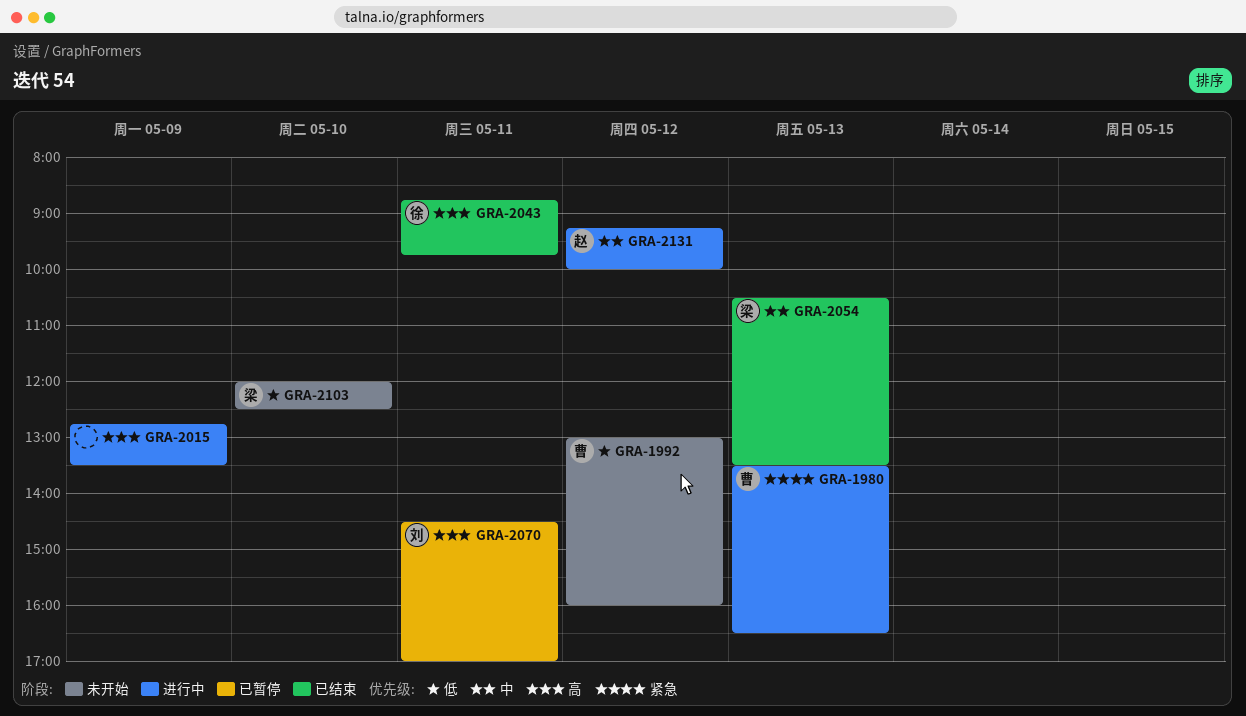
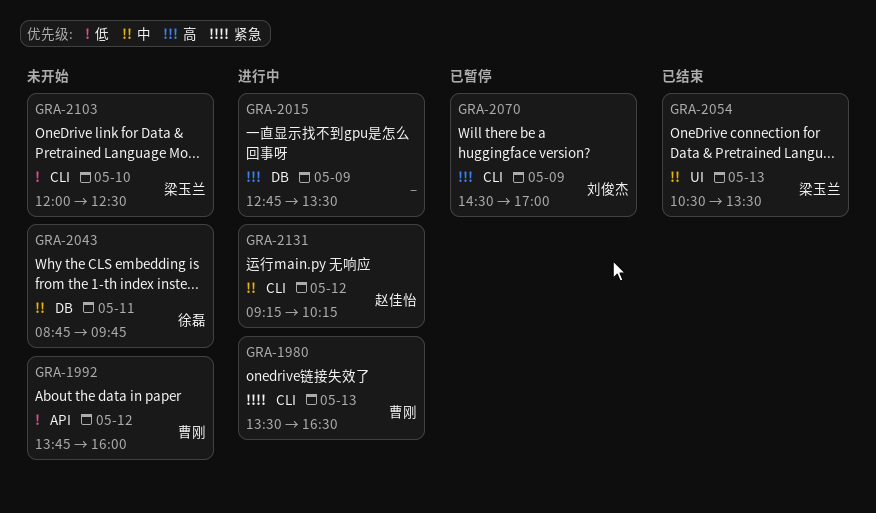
GRA-1992, begins: 13:00 -> 13:45
GRA-2043, status: 已结束 -> 未开始
GRA-2043, priority: 高 -> 中
GRA-2070, day: May 11 -> May 9
GRA-2131, ends: 10:00 -> 10:15

